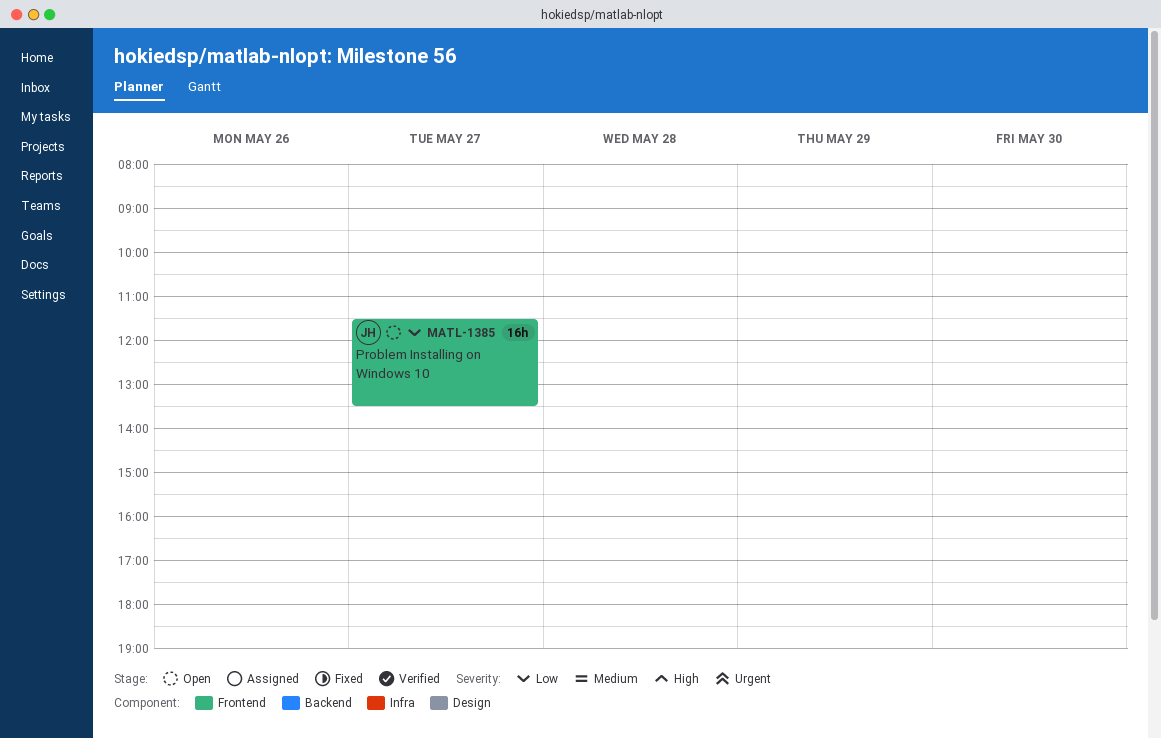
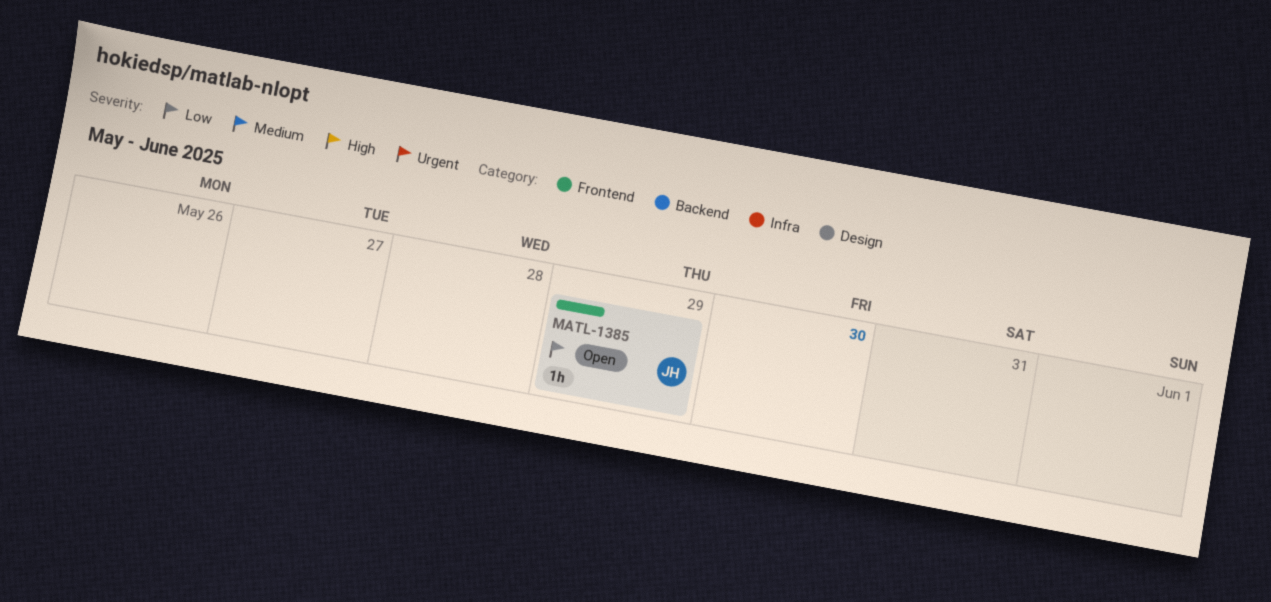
MATL-1385, estimate: 16h -> 1h
MATL-1385, day: May 27 -> May 29

